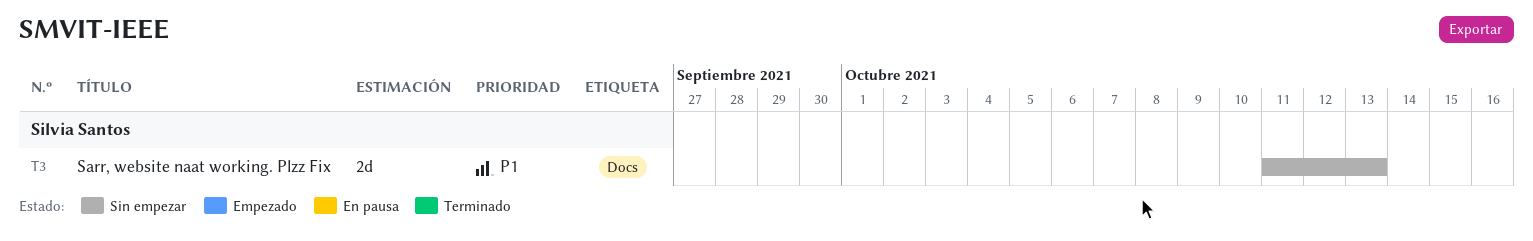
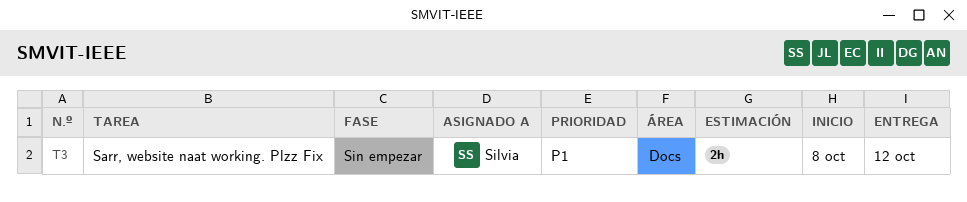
T3, estimate: 2d -> 2h
T3, start: Oct 11 -> Oct 8
T3, due: Oct 13 -> Oct 12

